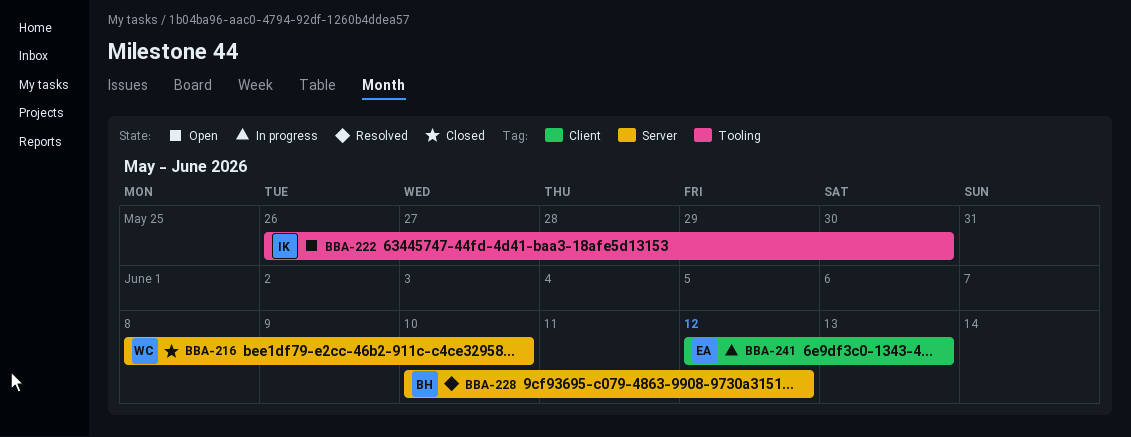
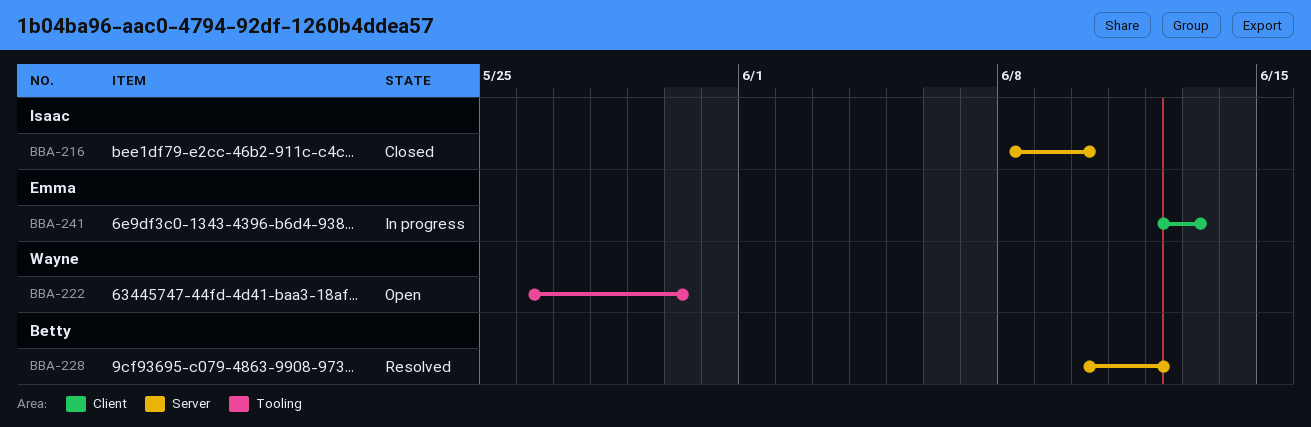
BBA-216, owner: Wayne -> Isaac
BBA-222, owner: Isaac -> Wayne

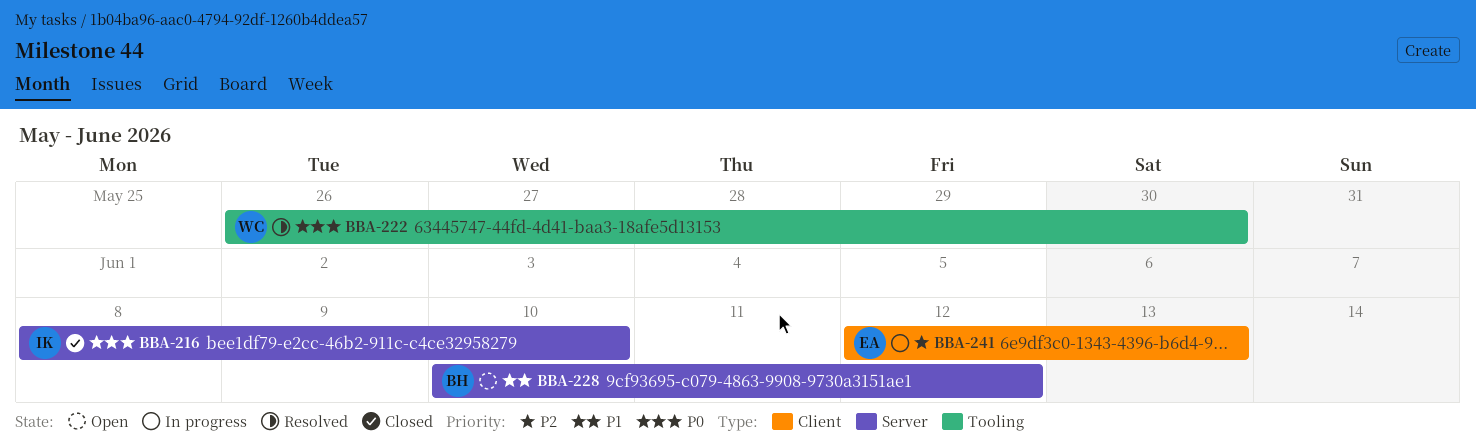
BBA-222, status: Open -> Resolved
BBA-228, status: Resolved -> Open

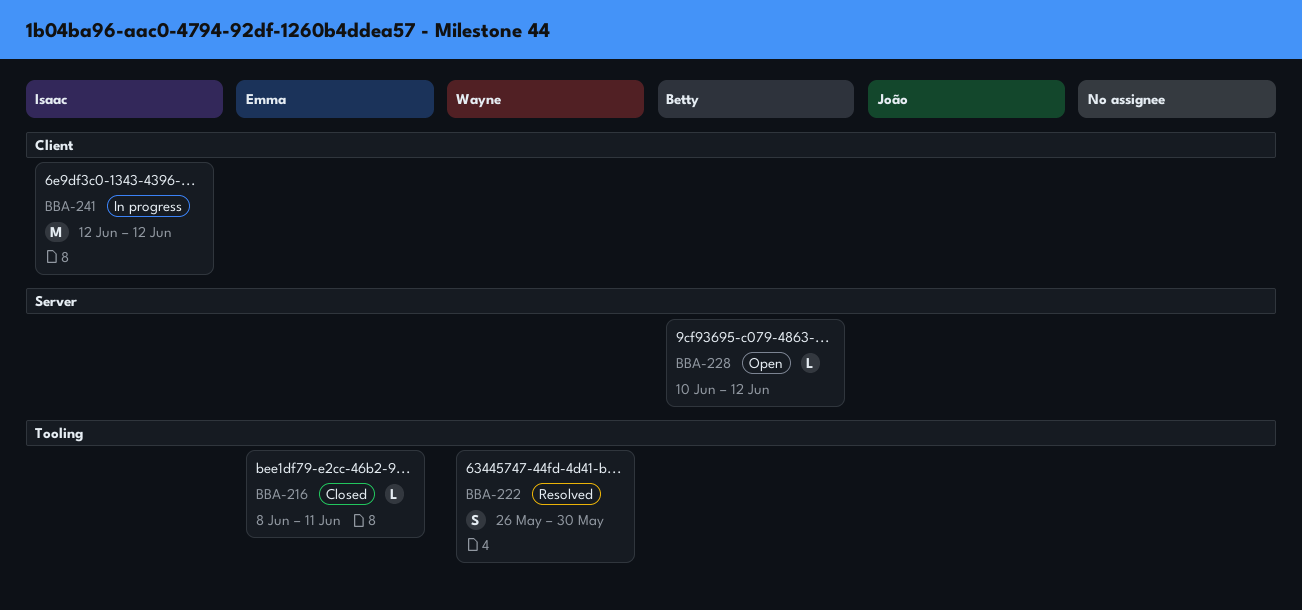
BBA-216, owner: Isaac -> Emma
BBA-216, label: Server -> Tooling
BBA-216, due: Jun 10 -> Jun 11
BBA-241, owner: Emma -> Isaac
BBA-241, due: Jun 13 -> Jun 12

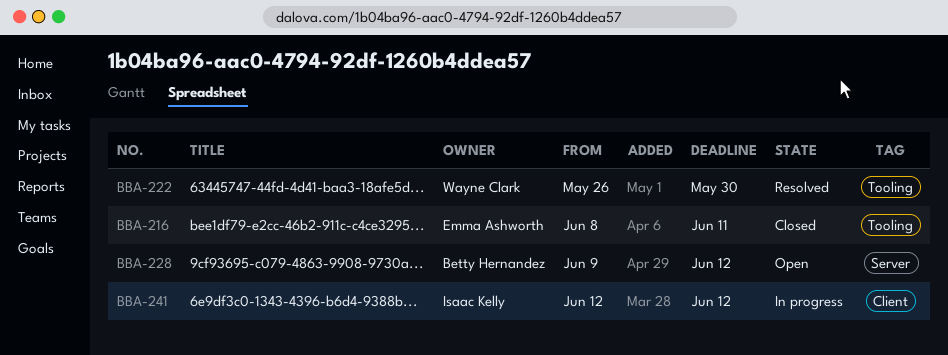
BBA-228, start: Jun 10 -> Jun 9

